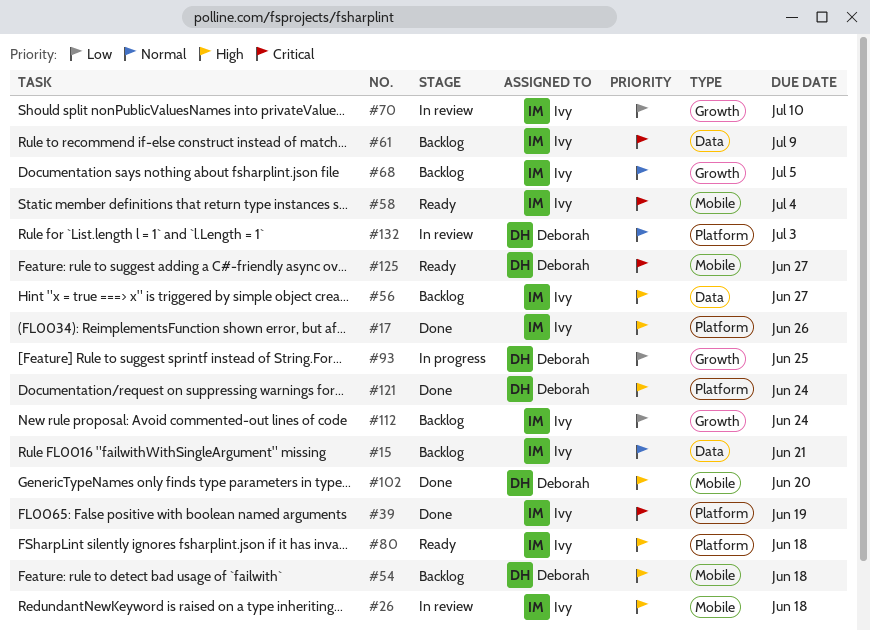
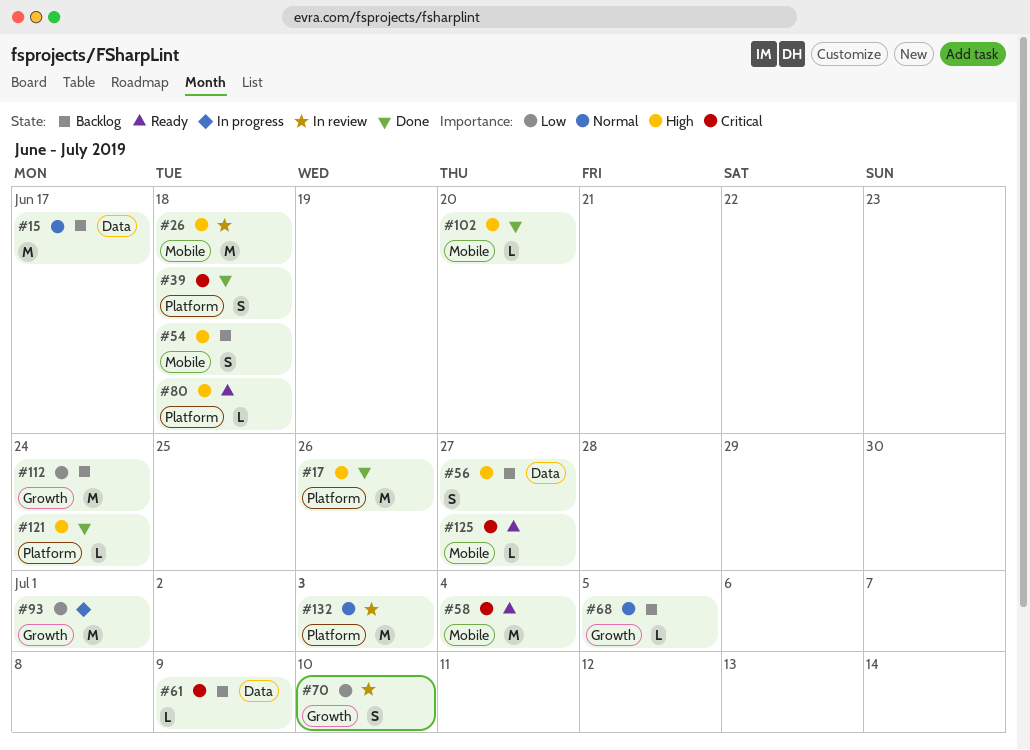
#15, due: Jun 21 -> Jun 17
#39, due: Jun 19 -> Jun 18
#93, due: Jun 25 -> Jul 1

